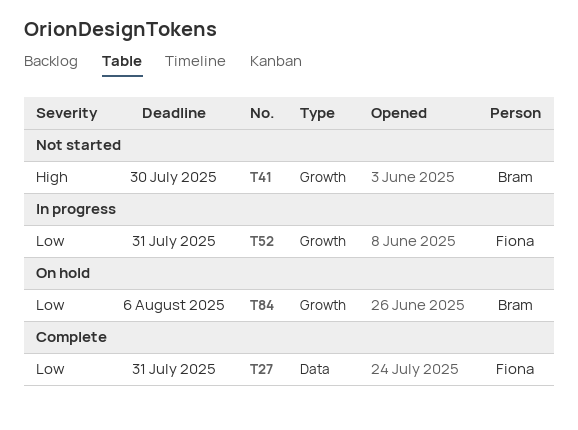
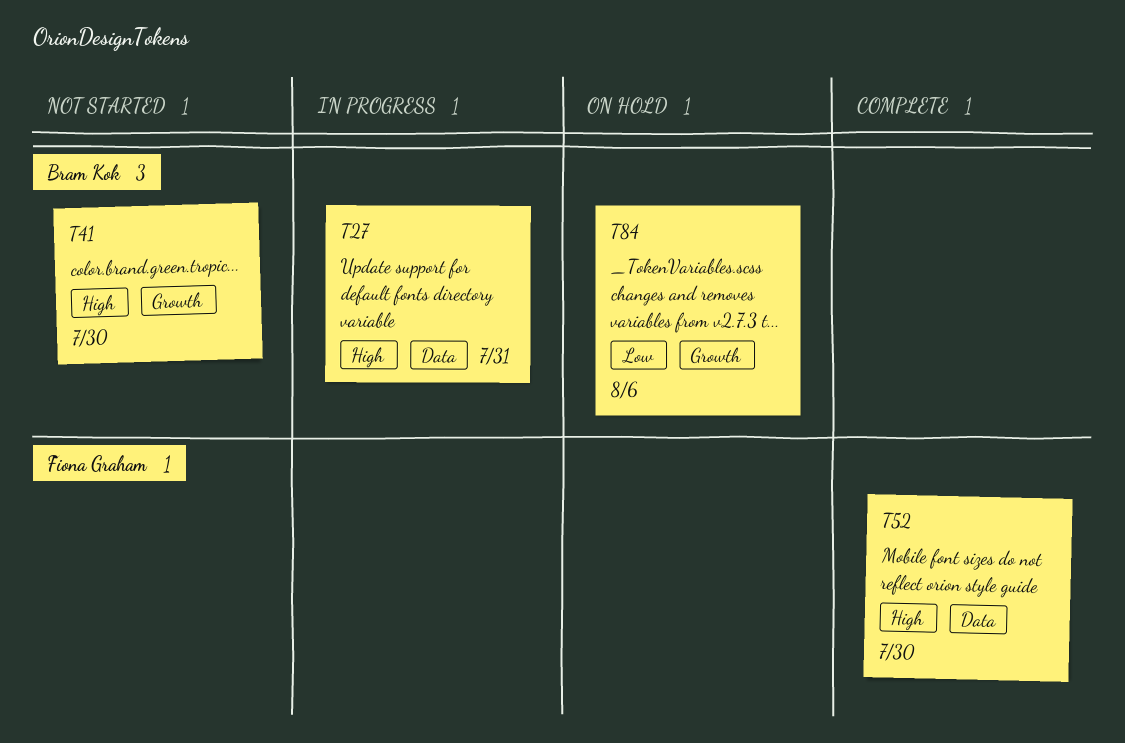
T27, status: Complete -> In progress
T27, owner: Fiona Graham -> Bram Kok
T27, priority: Low -> High
T52, status: In progress -> Complete
T52, priority: Low -> High
T52, label: Growth -> Data
T52, due: Jul 31 -> Jul 30

